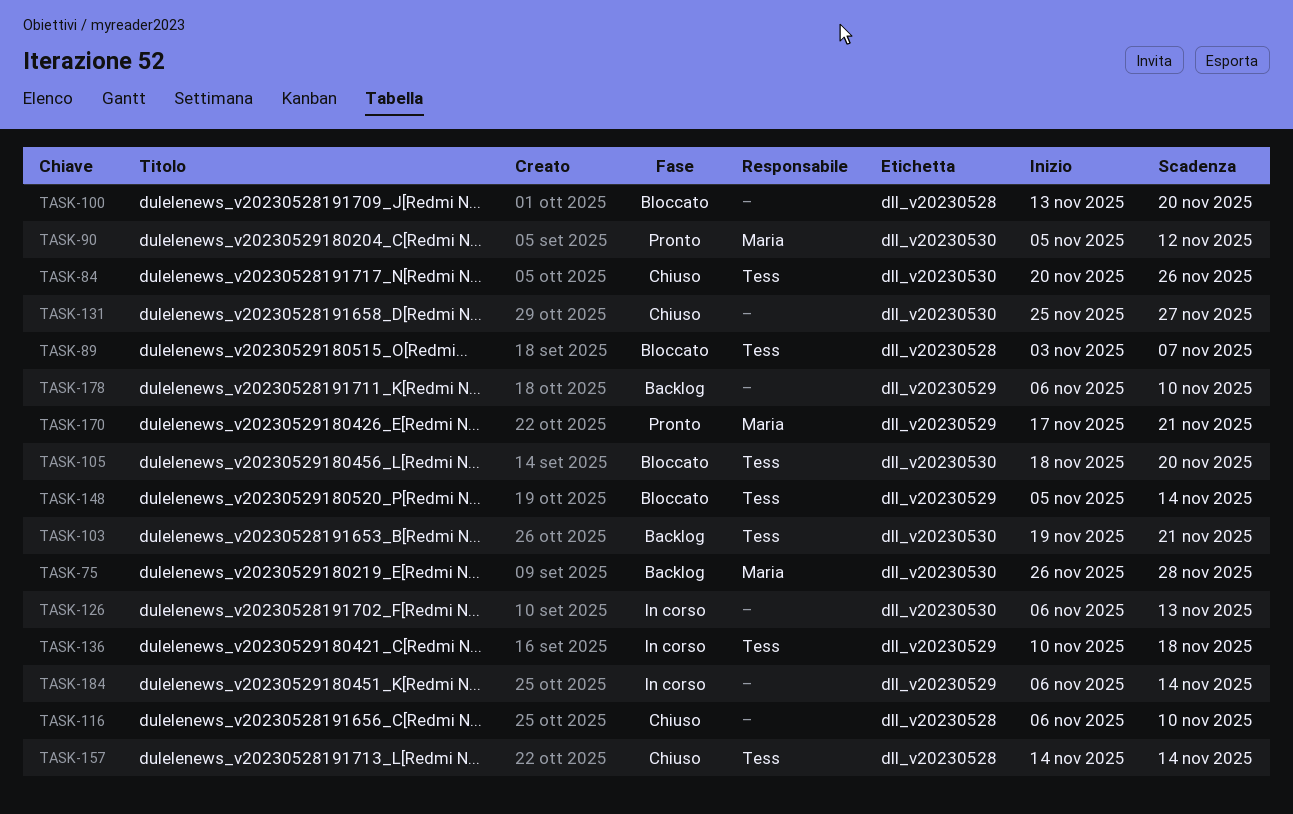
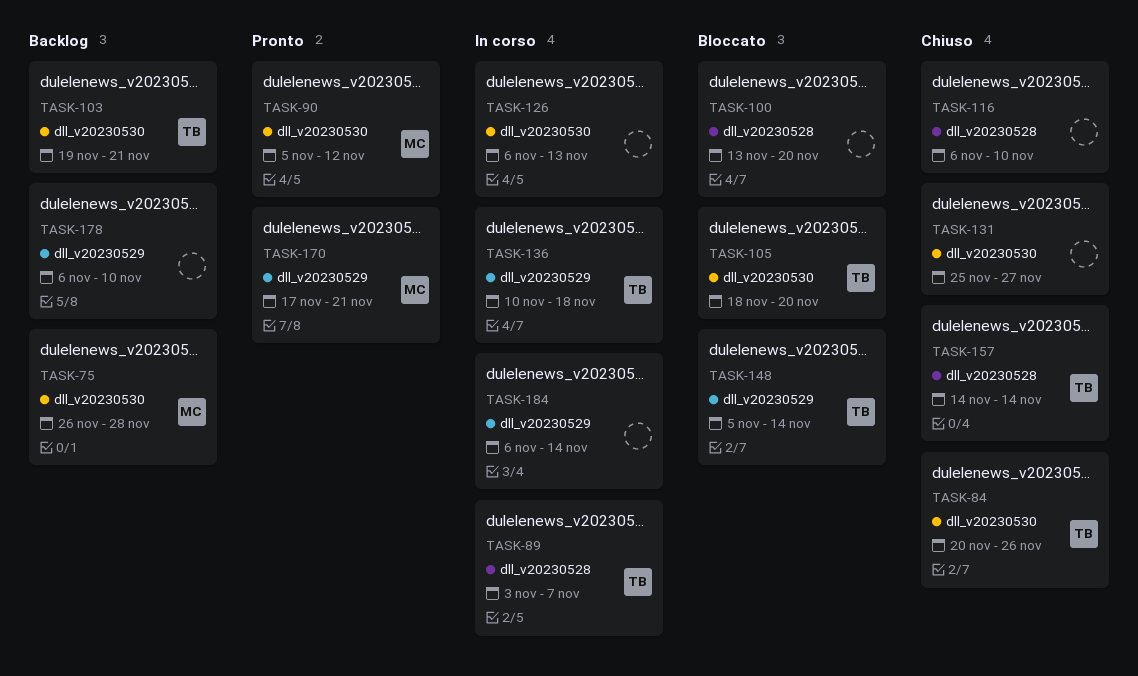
TASK-89, status: Bloccato -> In corso

